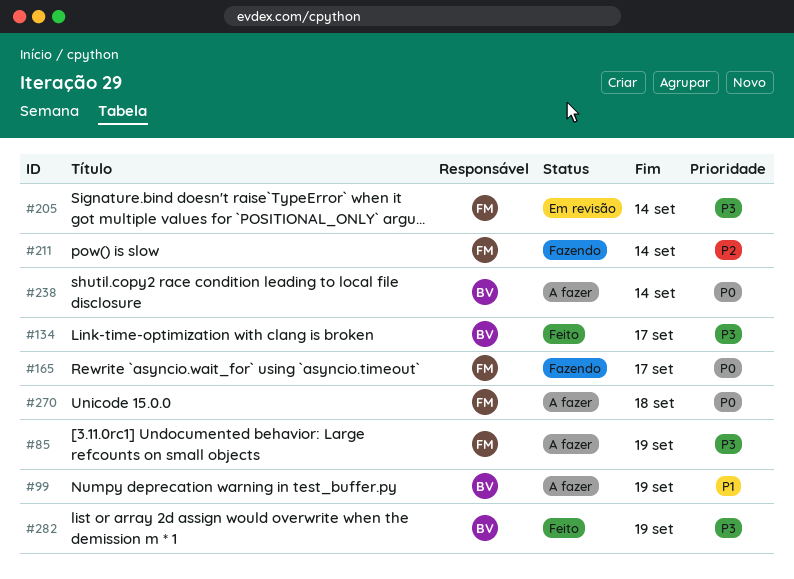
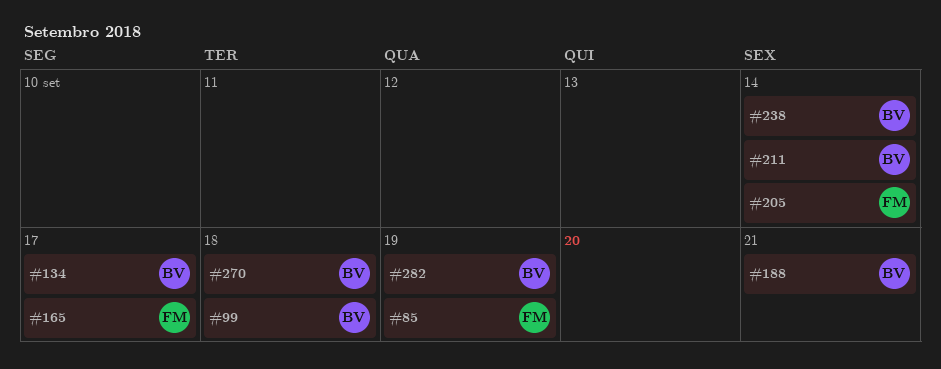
#99, due: Sep 19 -> Sep 18
#188: none -> present
#211, owner: FM -> BV
#270, owner: FM -> BV

